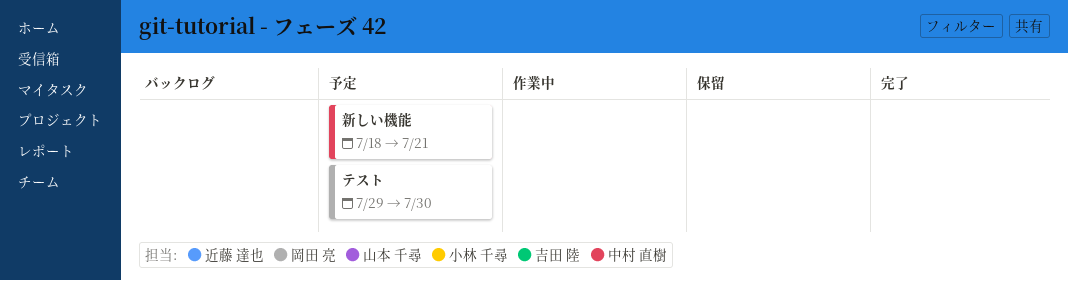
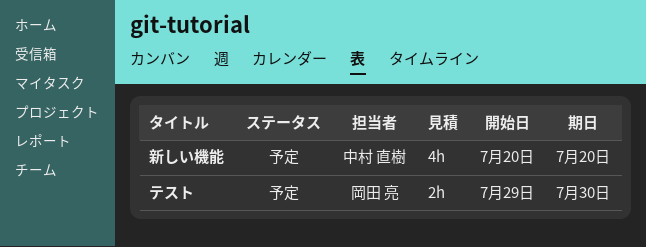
新しい機能, start: Jul 18 -> Jul 20
新しい機能, due: Jul 21 -> Jul 20

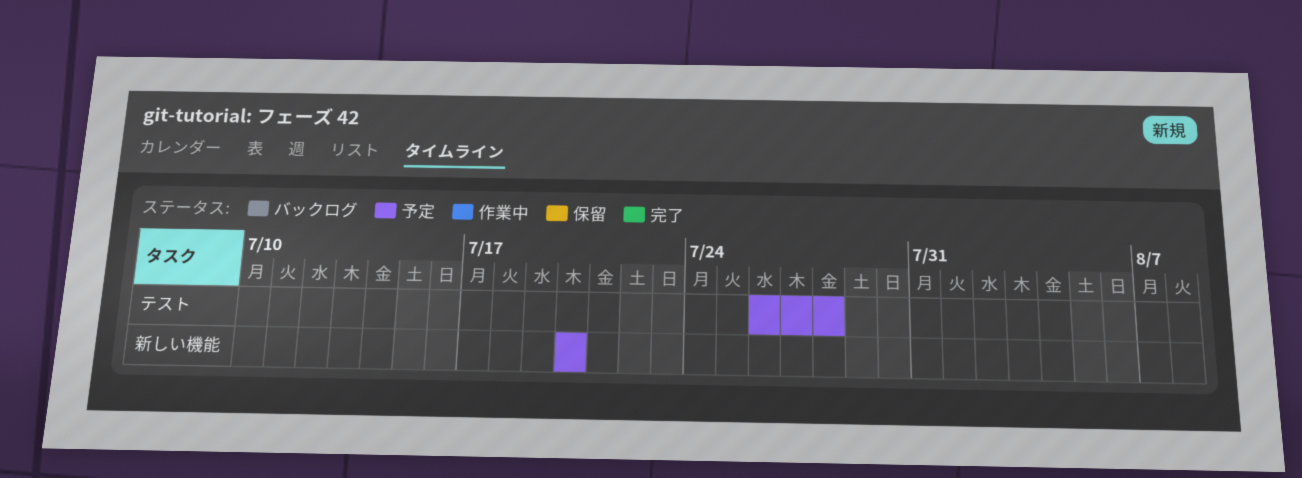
テスト, start: Jul 29 -> Jul 26
テスト, due: Jul 30 -> Jul 28

